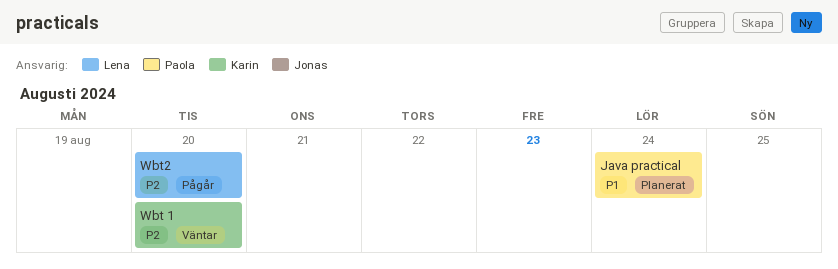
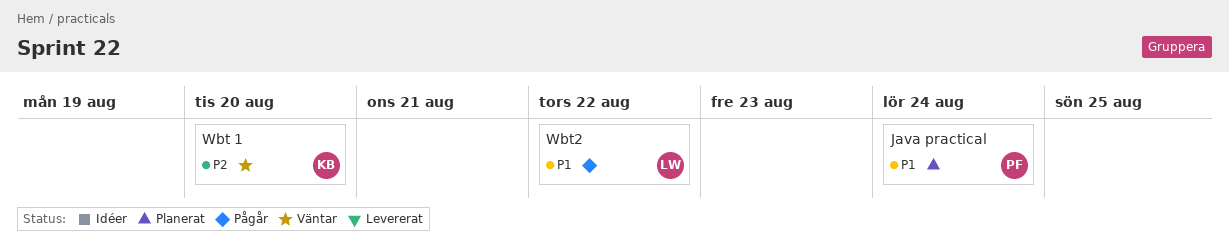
Wbt2, priority: P2 -> P1
Wbt2, due: Aug 20 -> Aug 22

